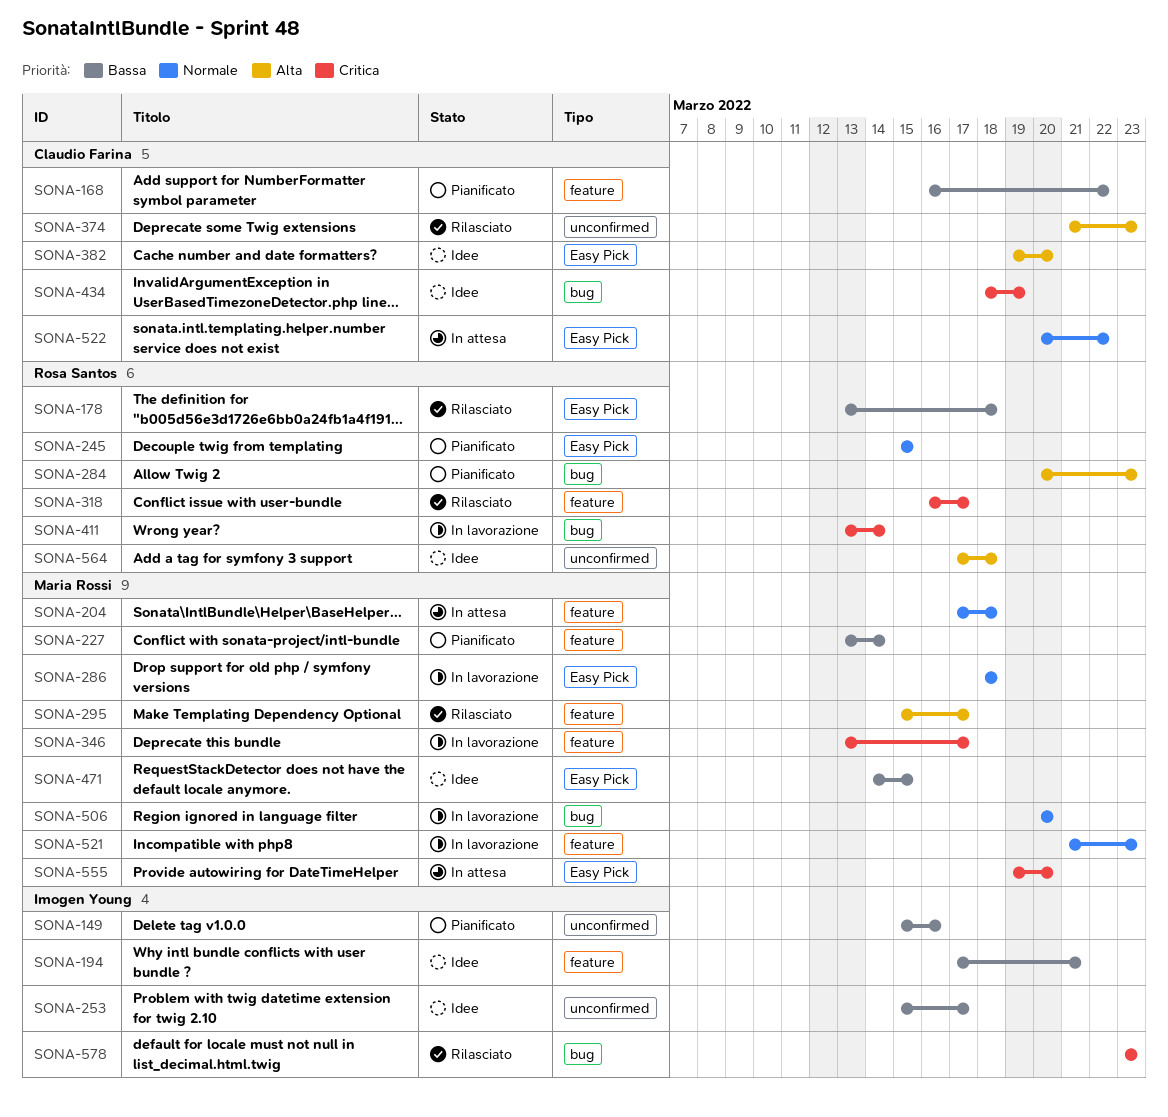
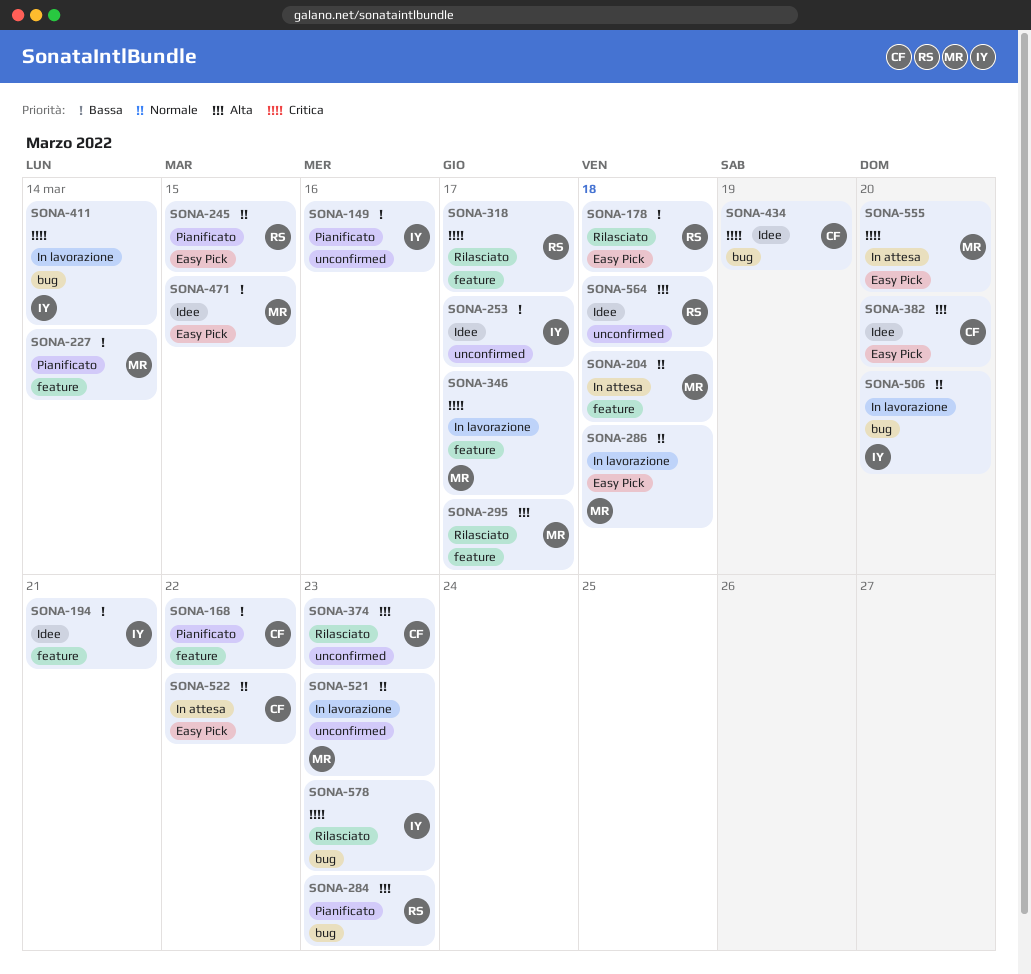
SONA-411, owner: Rosa Santos -> Imogen Young
SONA-506, owner: Maria Rossi -> Imogen Young
SONA-521, label: feature -> unconfirmed

